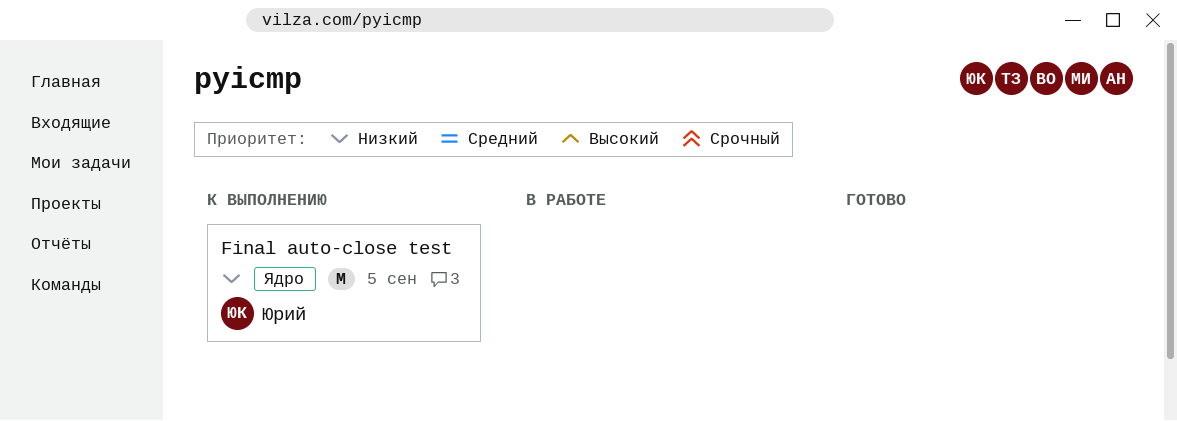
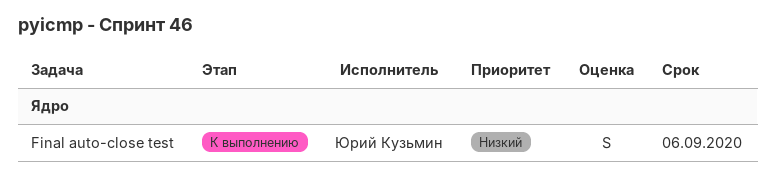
Final auto-close test, estimate: M -> S
Final auto-close test, due: Sep 5 -> Sep 6

